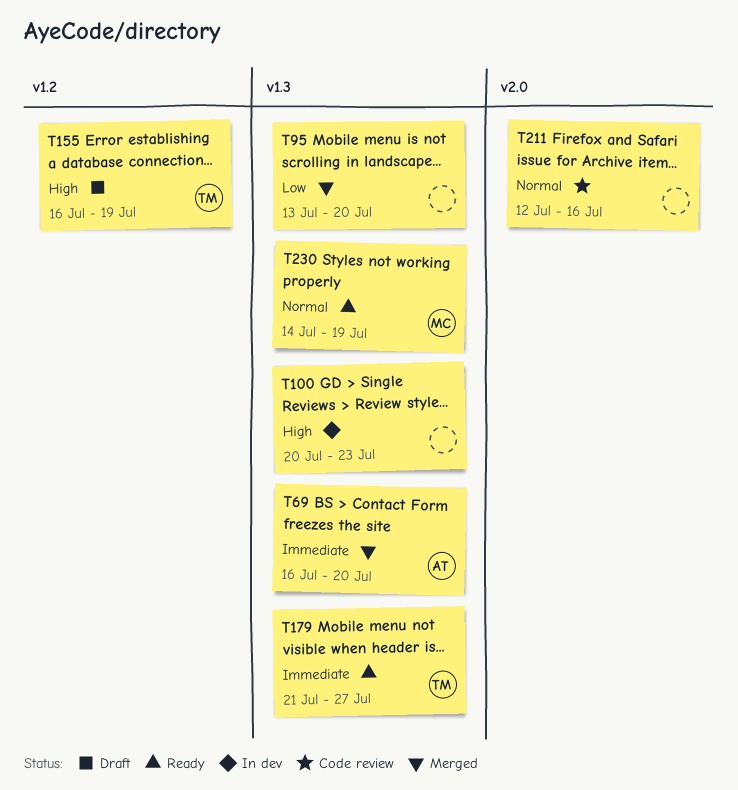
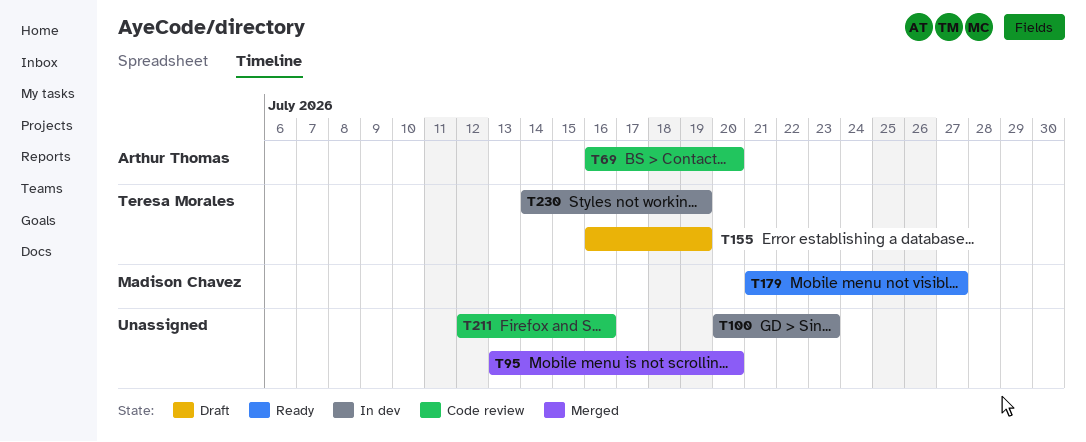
T69, status: Merged -> Code review
T179, owner: Teresa Morales -> Madison Chavez
T230, status: Ready -> In dev
T230, owner: Madison Chavez -> Teresa Morales

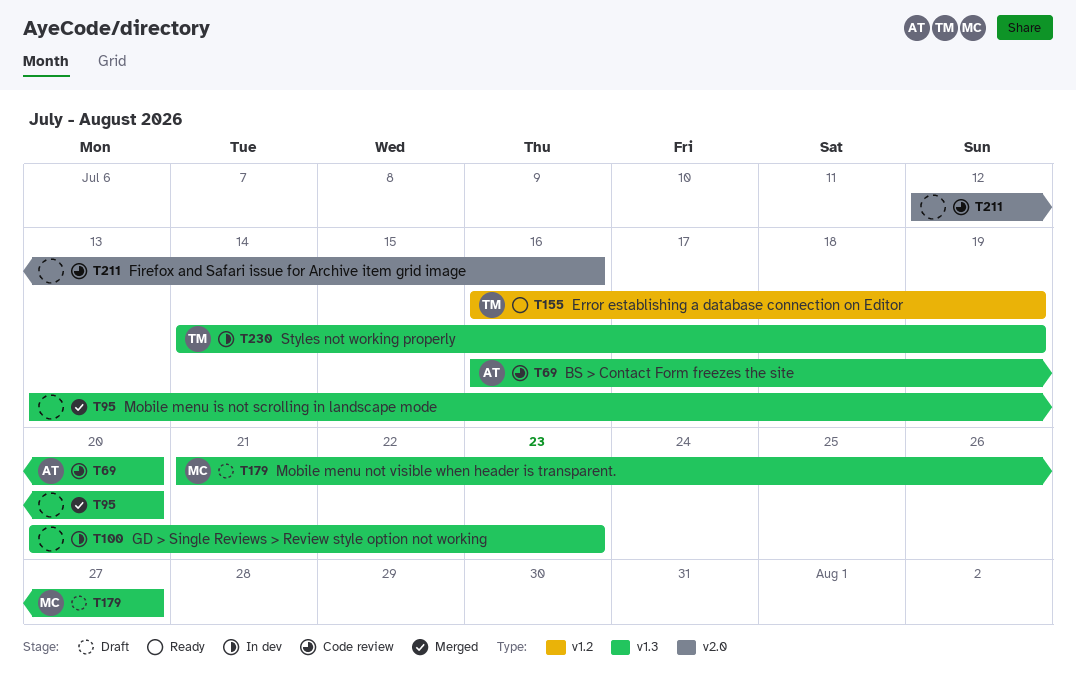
T155, status: Draft -> Ready
T179, status: Ready -> Draft

